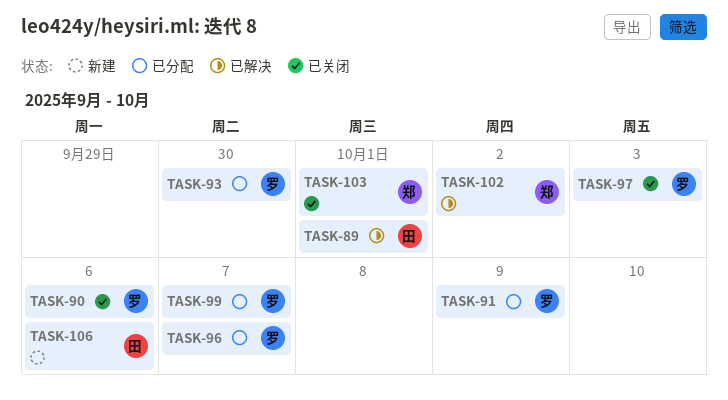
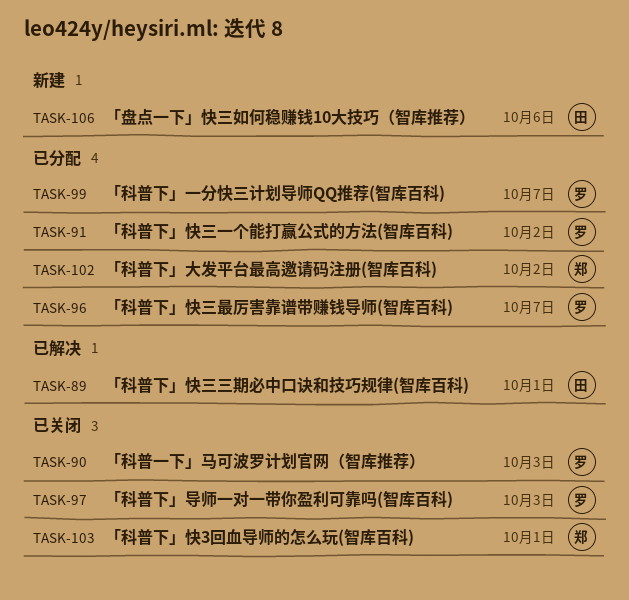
TASK-90, due: Oct 6 -> Oct 3
TASK-91, due: Oct 9 -> Oct 2
TASK-93: present -> none
TASK-102, status: 已解决 -> 已分配

